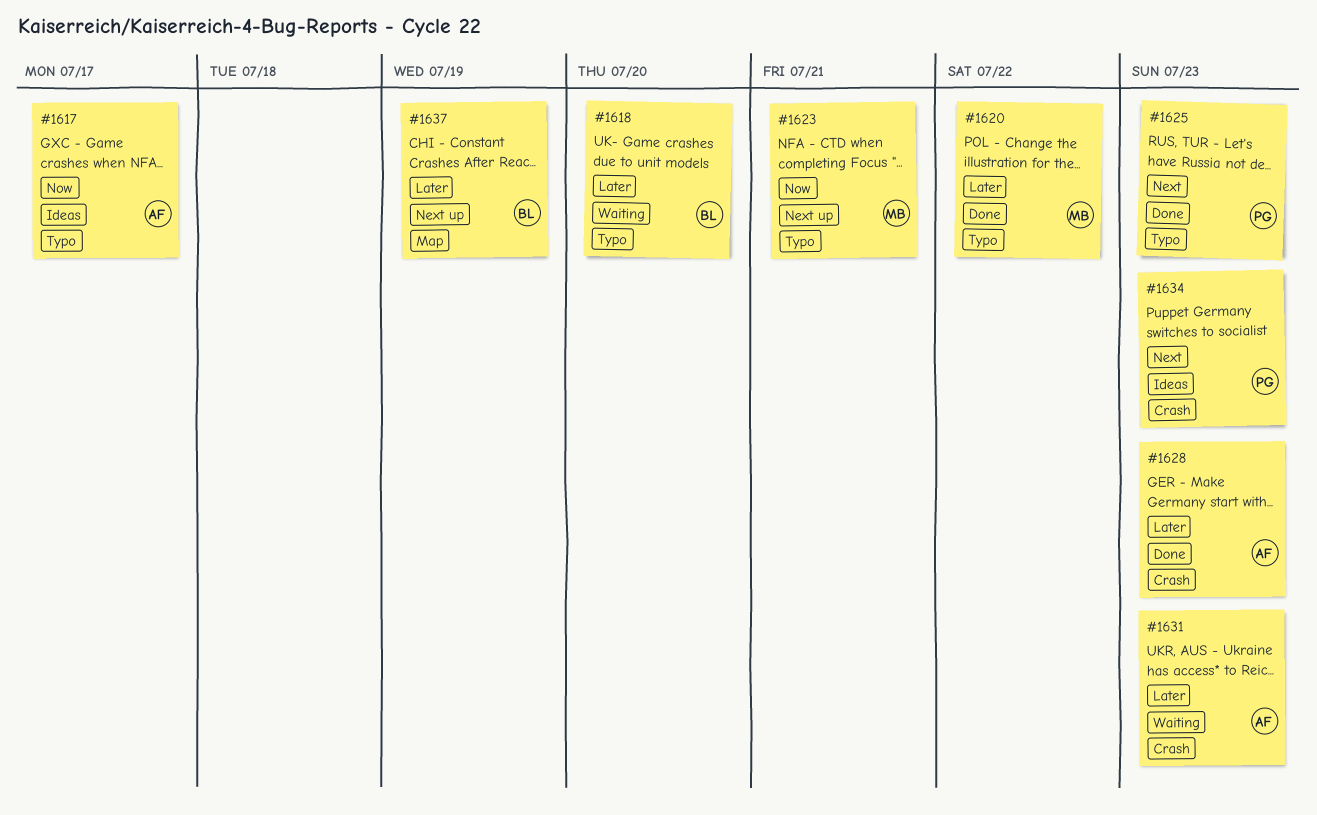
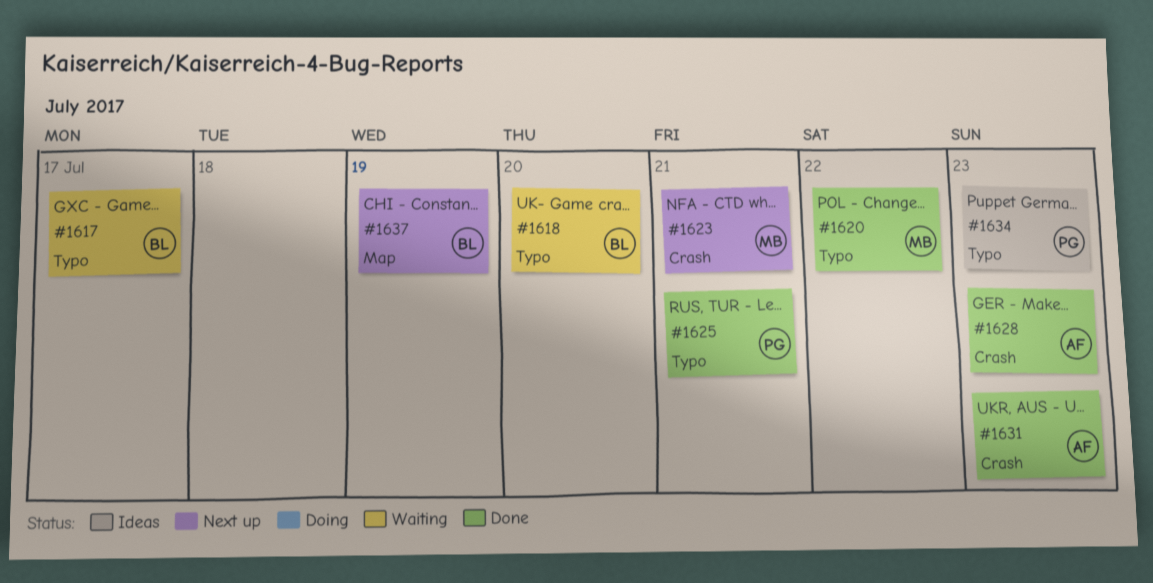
#1617, status: Ideas -> Waiting
#1617, owner: AF -> BL
#1623, label: Typo -> Crash
#1625, due: Jul 23 -> Jul 21
#1631, status: Waiting -> Done
#1634, label: Crash -> Typo

